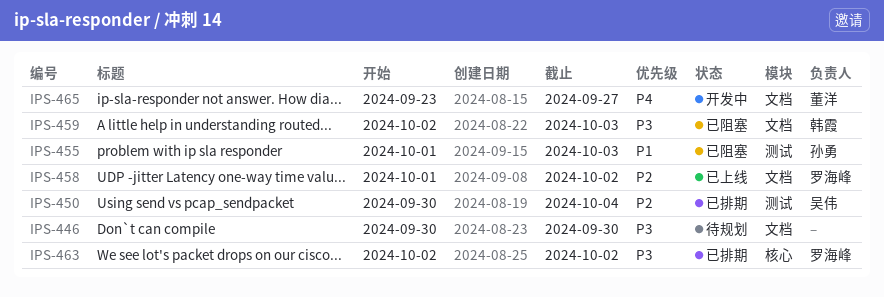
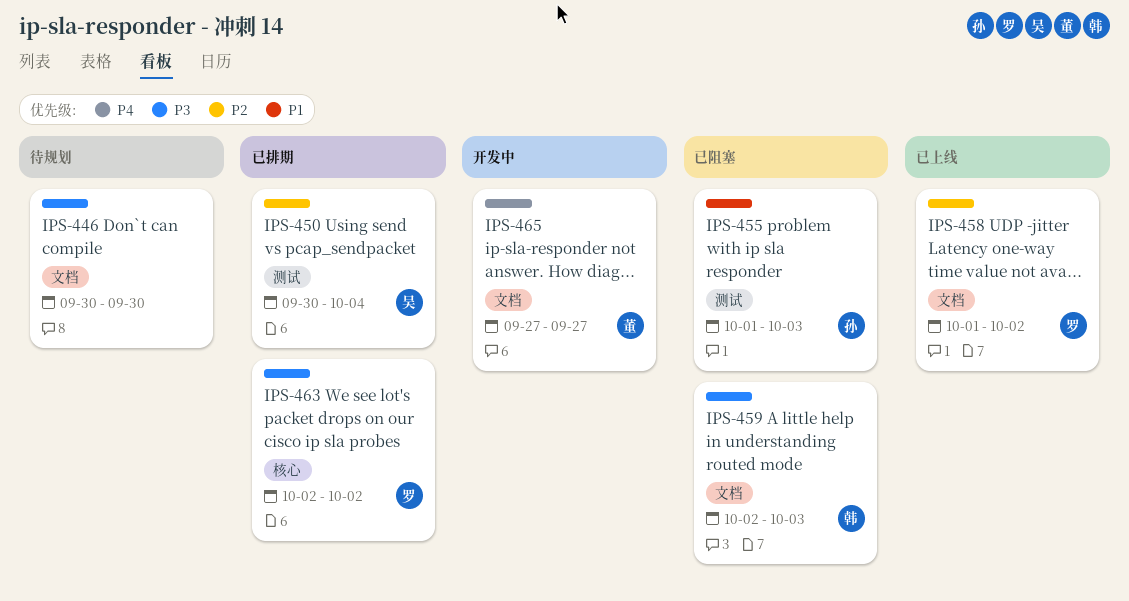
IPS-465, start: Sep 23 -> Sep 27

